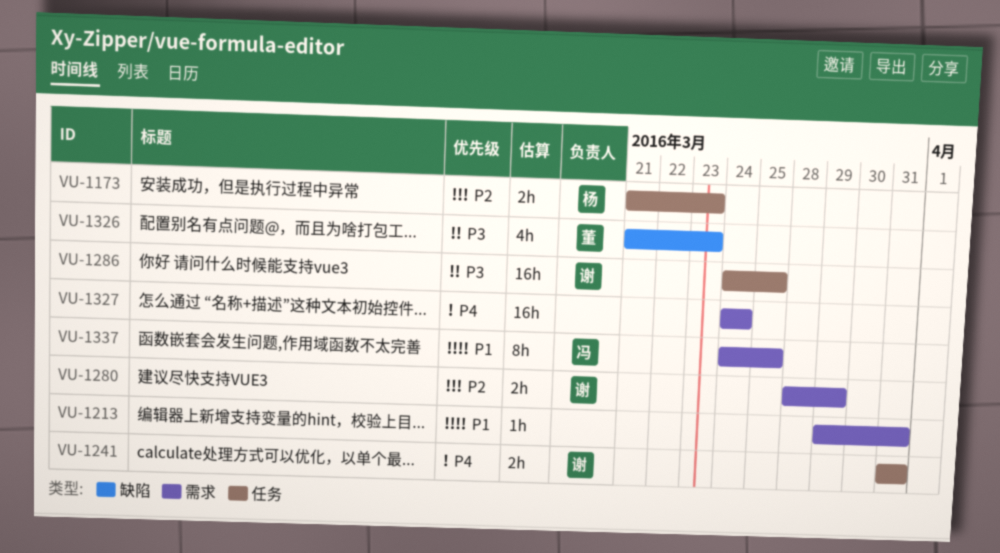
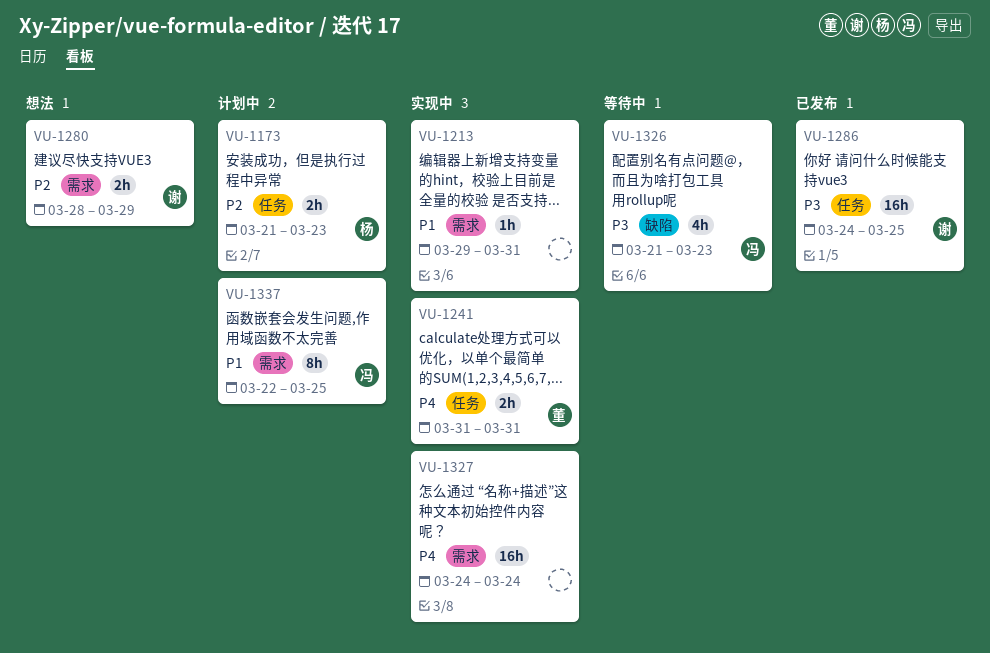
VU-1241, owner: 谢 -> 董
VU-1326, owner: 董 -> 冯
VU-1337, start: Mar 24 -> Mar 22

